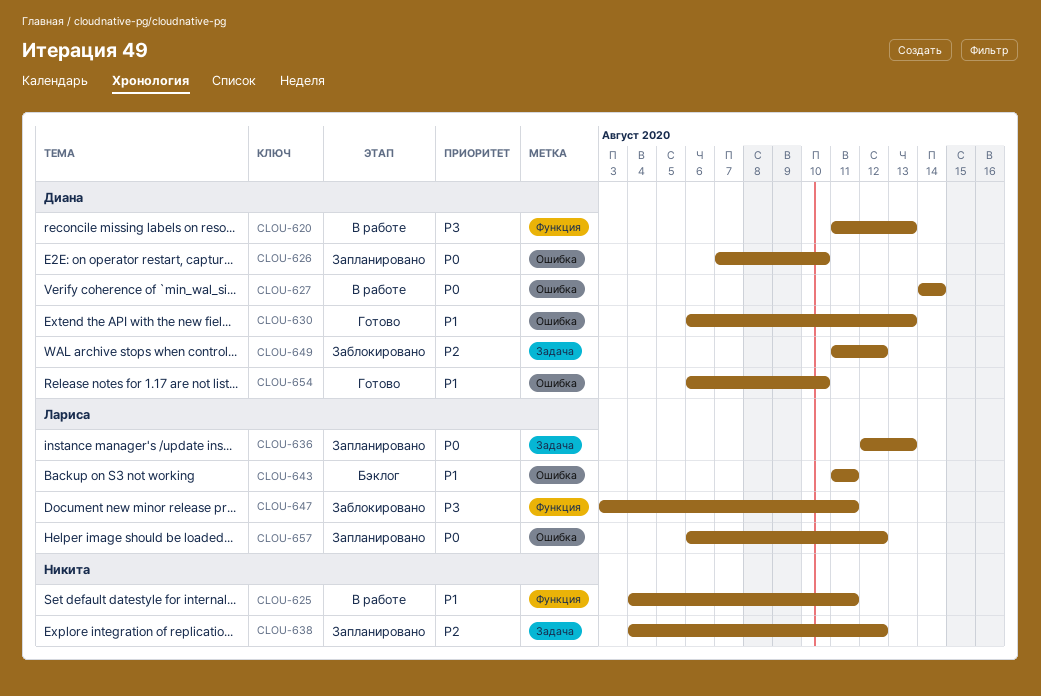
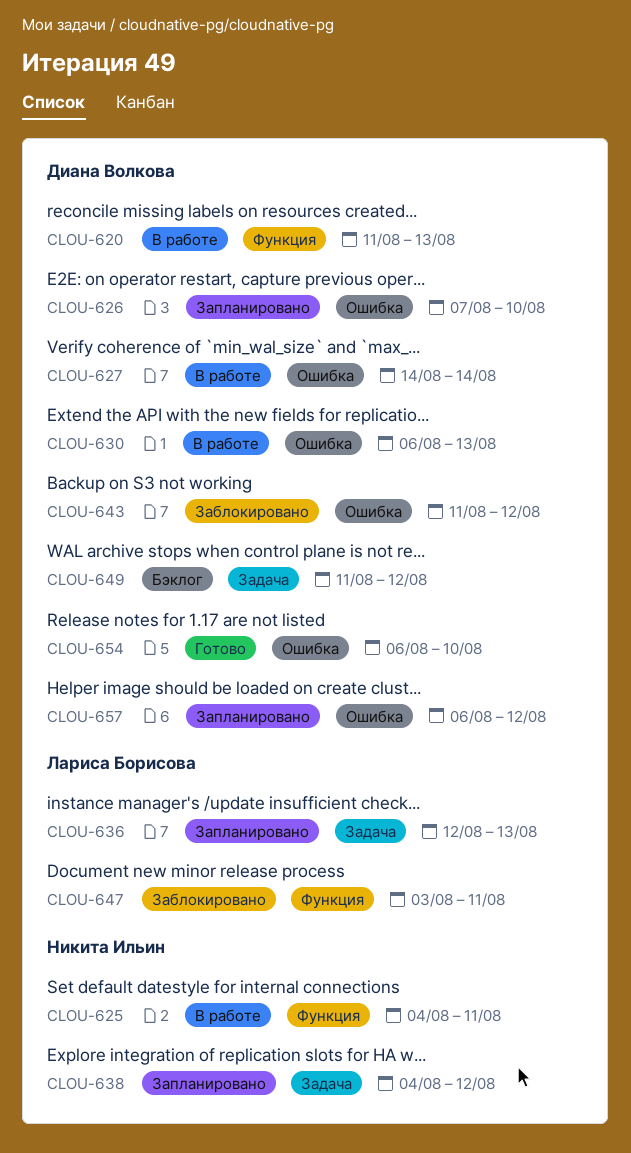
CLOU-630, status: Готово -> В работе
CLOU-643, status: Бэклог -> Заблокировано
CLOU-643, owner: Лариса Борисова -> Диана Волкова
CLOU-643, due: Aug 11 -> Aug 12
CLOU-649, status: Заблокировано -> Бэклог
CLOU-657, owner: Лариса Борисова -> Диана Волкова

